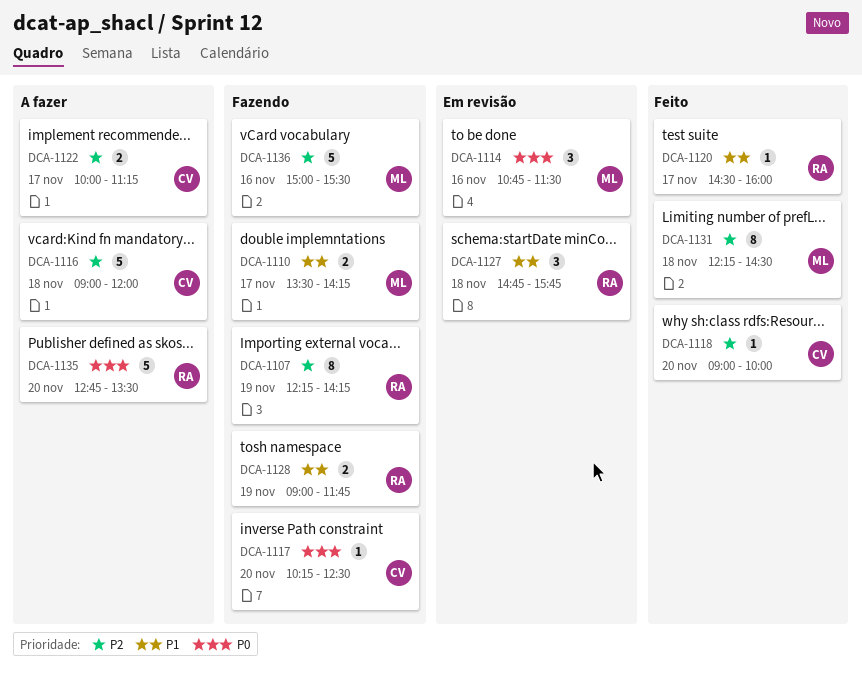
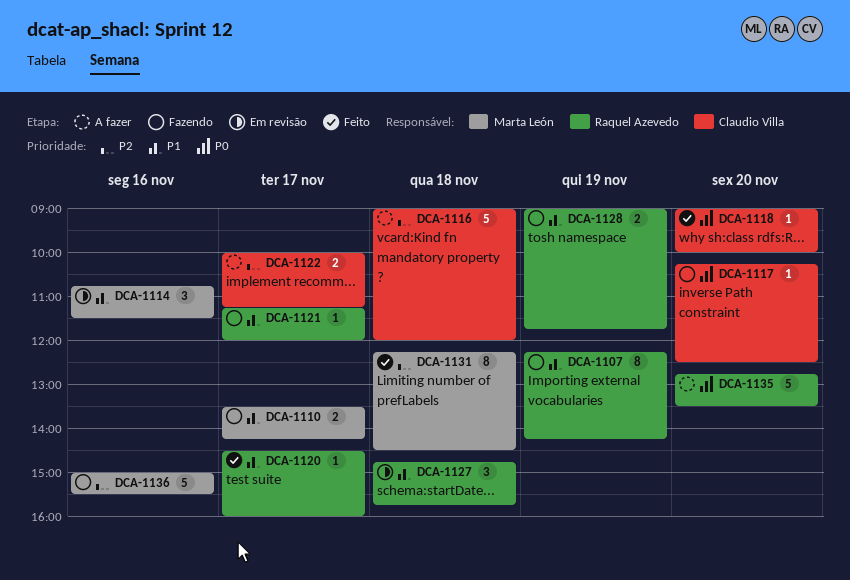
DCA-1107, priority: P2 -> P1
DCA-1114, priority: P0 -> P1
DCA-1118, priority: P2 -> P0
DCA-1121: none -> present

